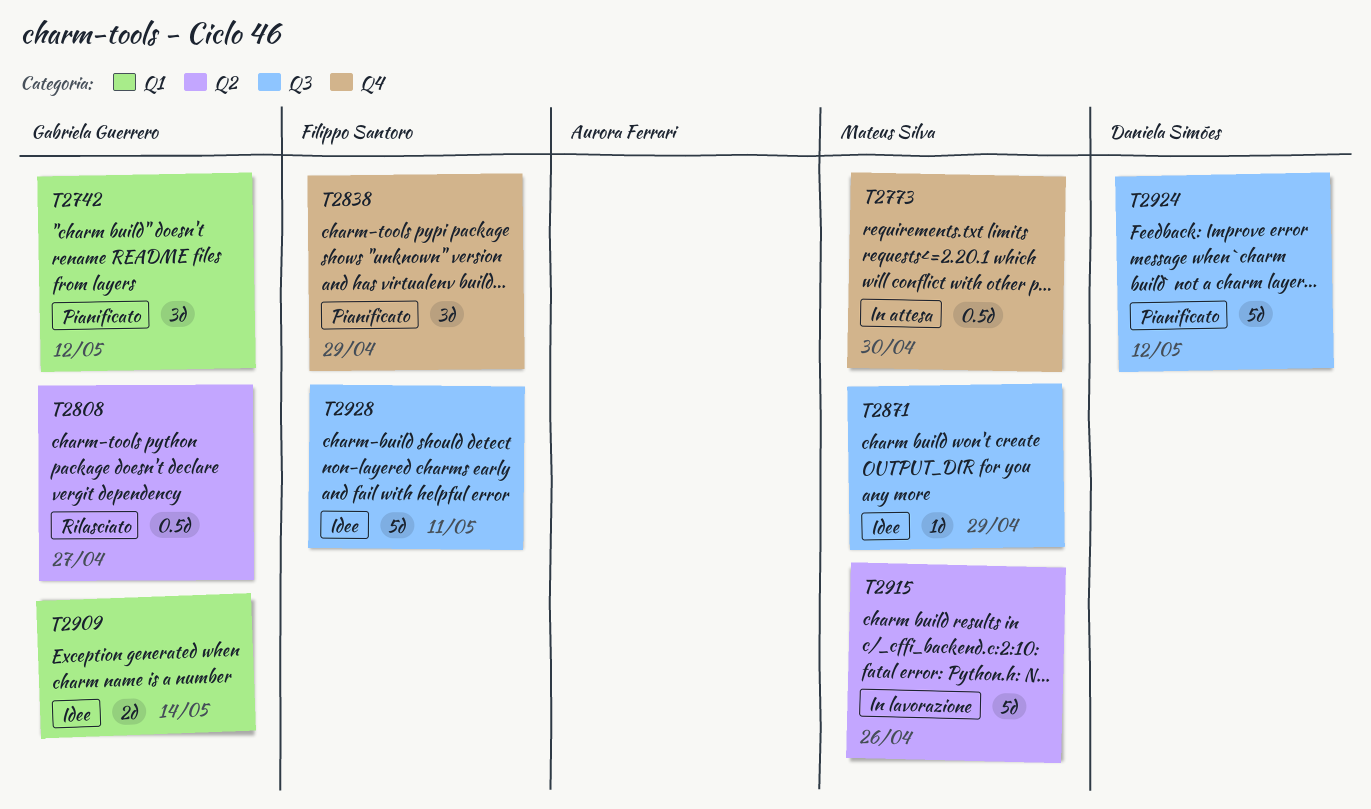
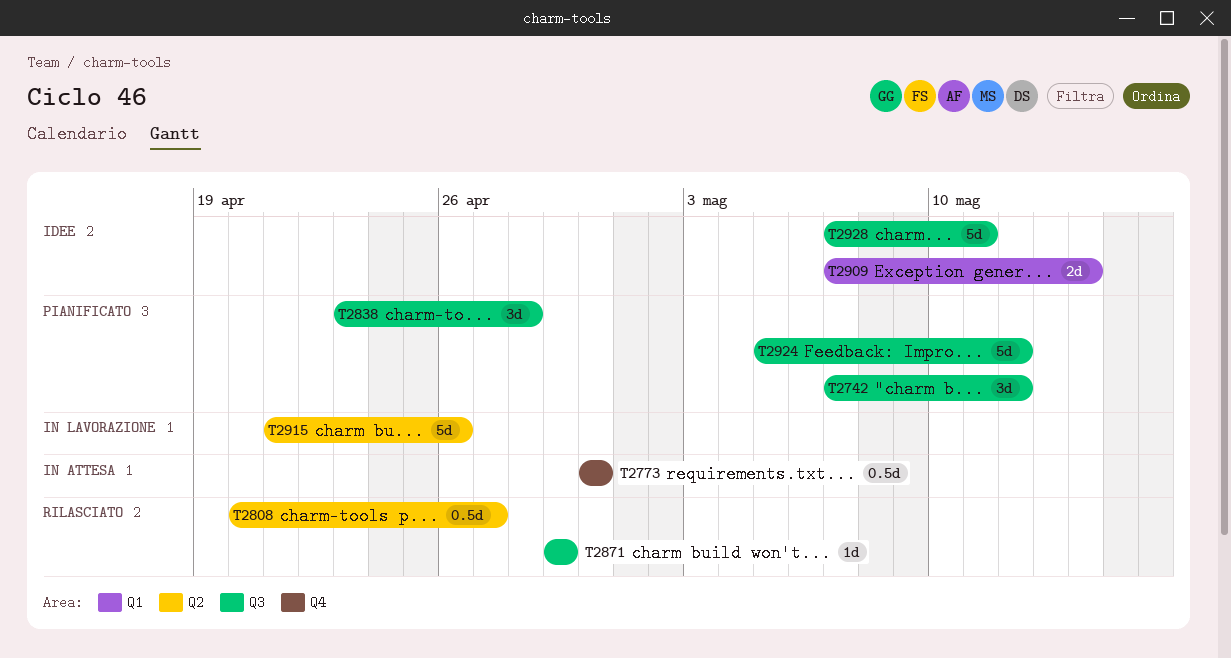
T2742, label: Q1 -> Q3
T2838, label: Q4 -> Q3
T2838, due: Apr 29 -> Apr 28
T2871, status: Idee -> Rilasciato

